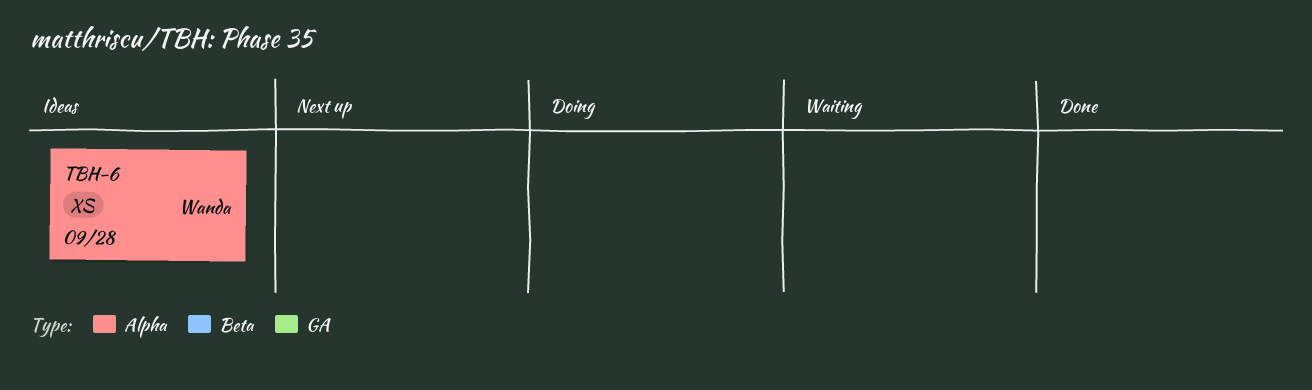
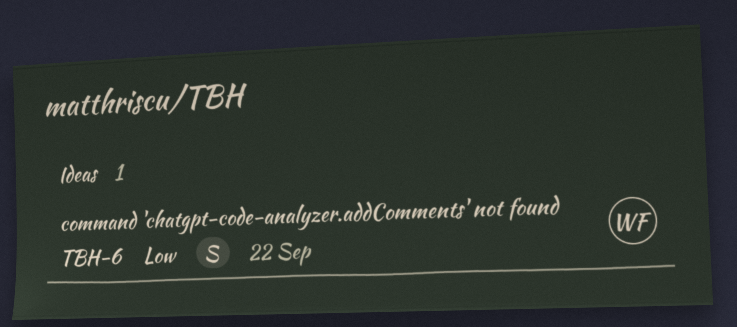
TBH-6, estimate: XS -> S
TBH-6, due: Sep 28 -> Sep 22

